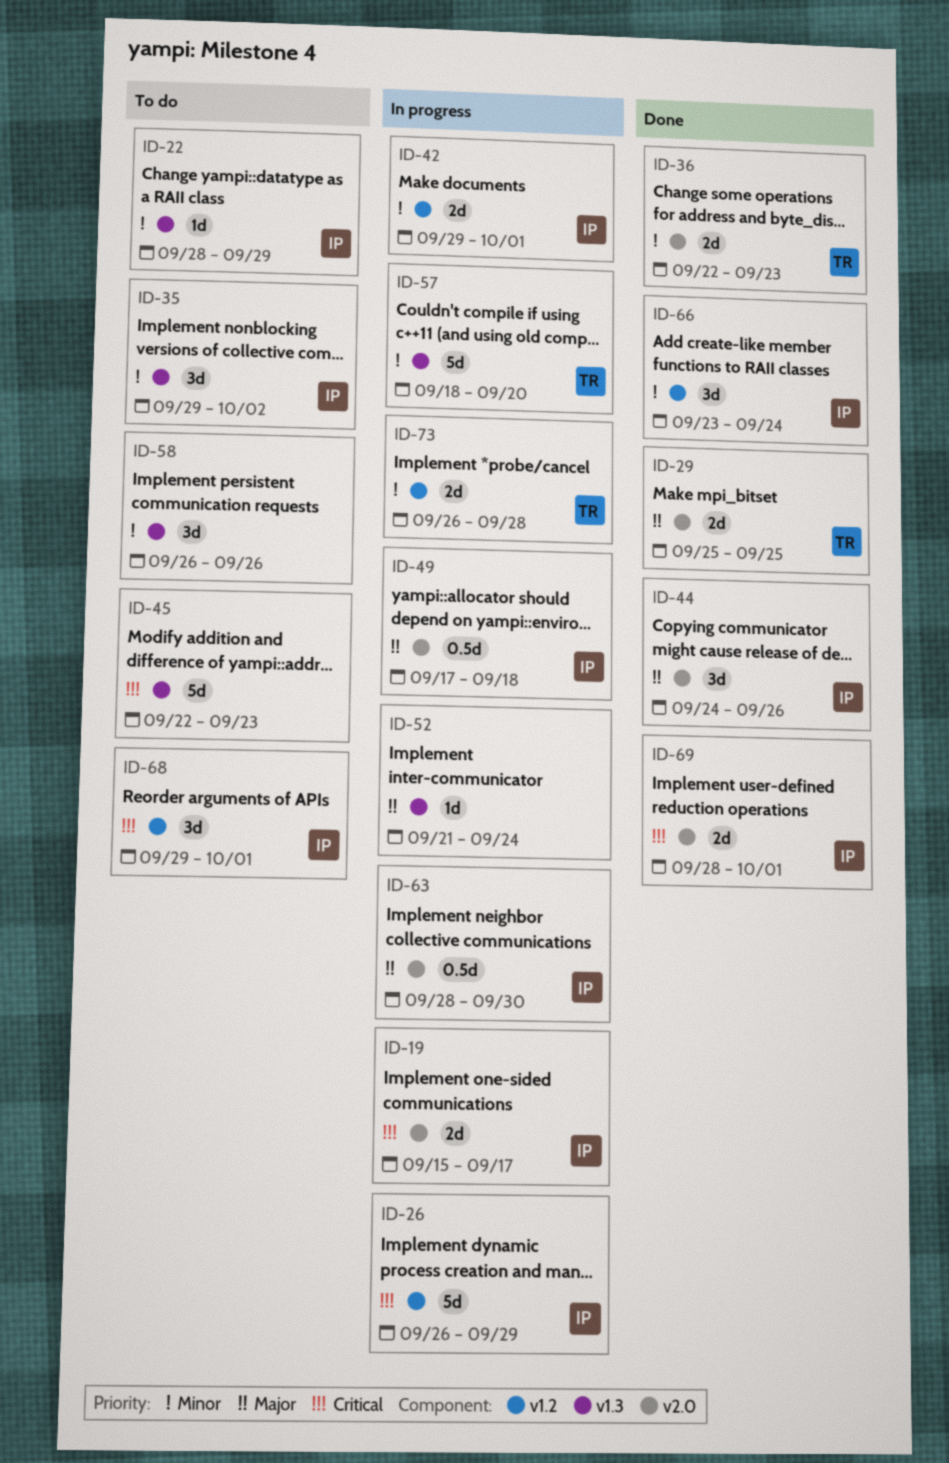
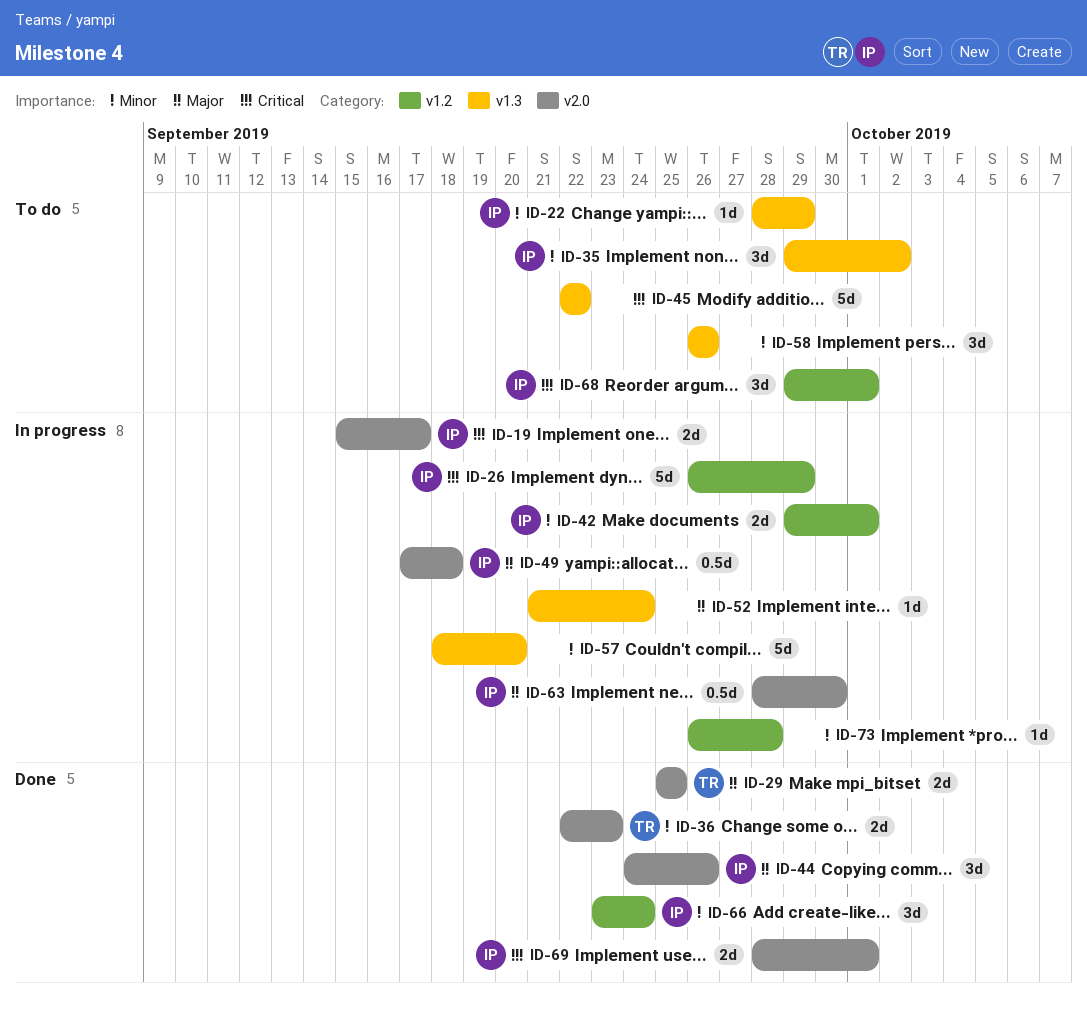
ID-45, due: Sep 23 -> Sep 22
ID-57, owner: TR -> none
ID-73, owner: TR -> none
ID-73, estimate: 2d -> 1d

